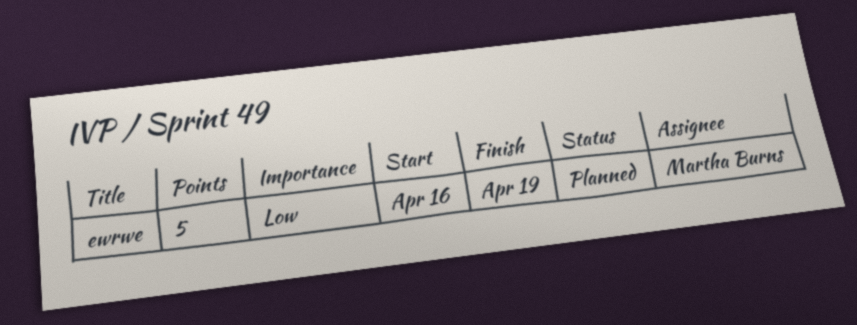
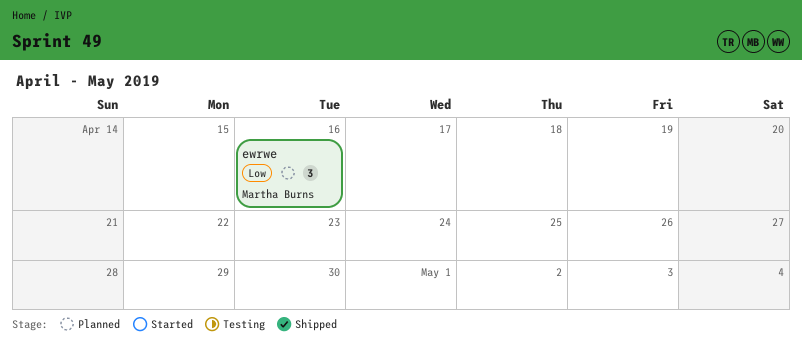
ewrwe, estimate: 5 -> 3
ewrwe, due: Apr 19 -> Apr 16

